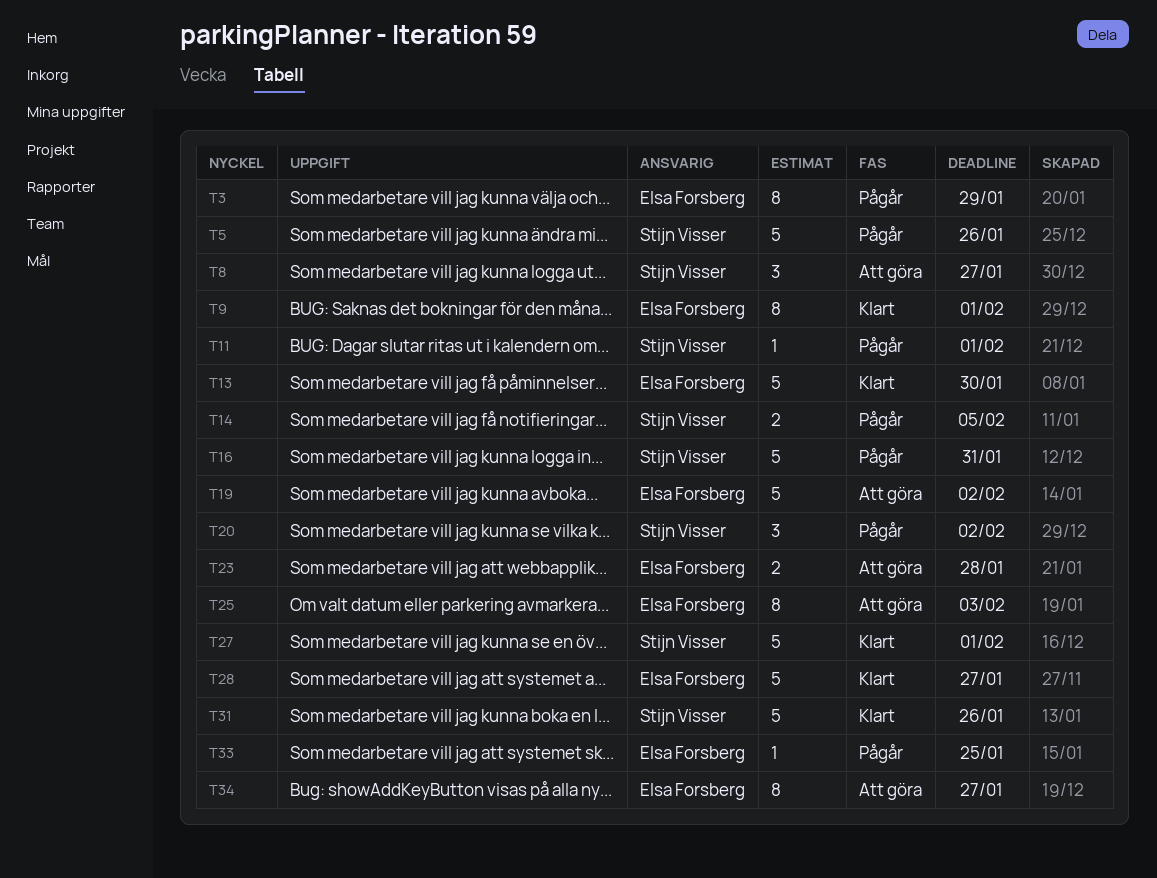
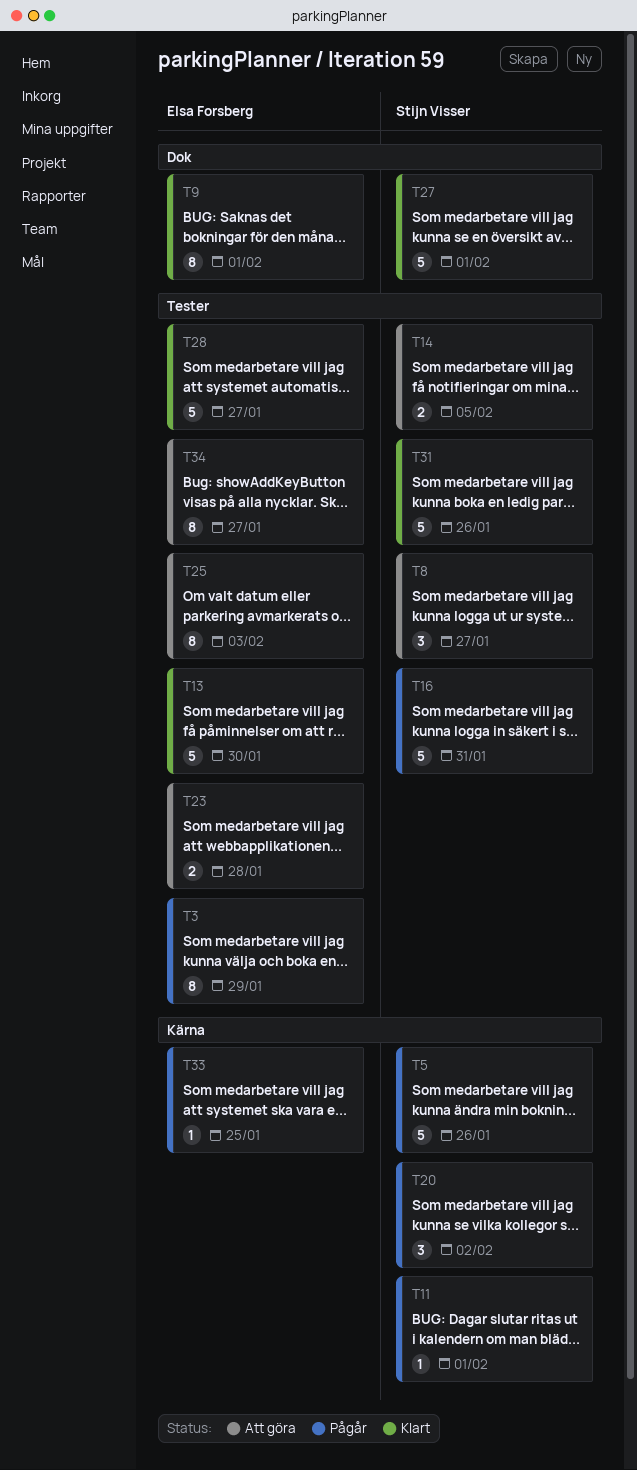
T14, status: Pågår -> Att göra
T19: present -> none

